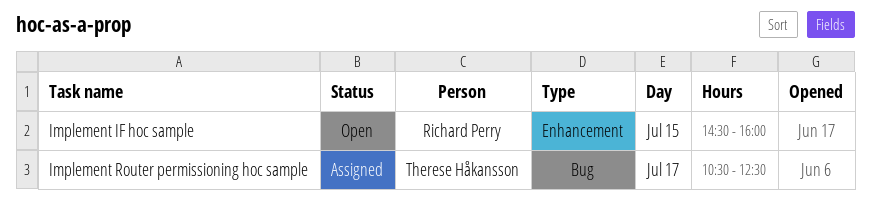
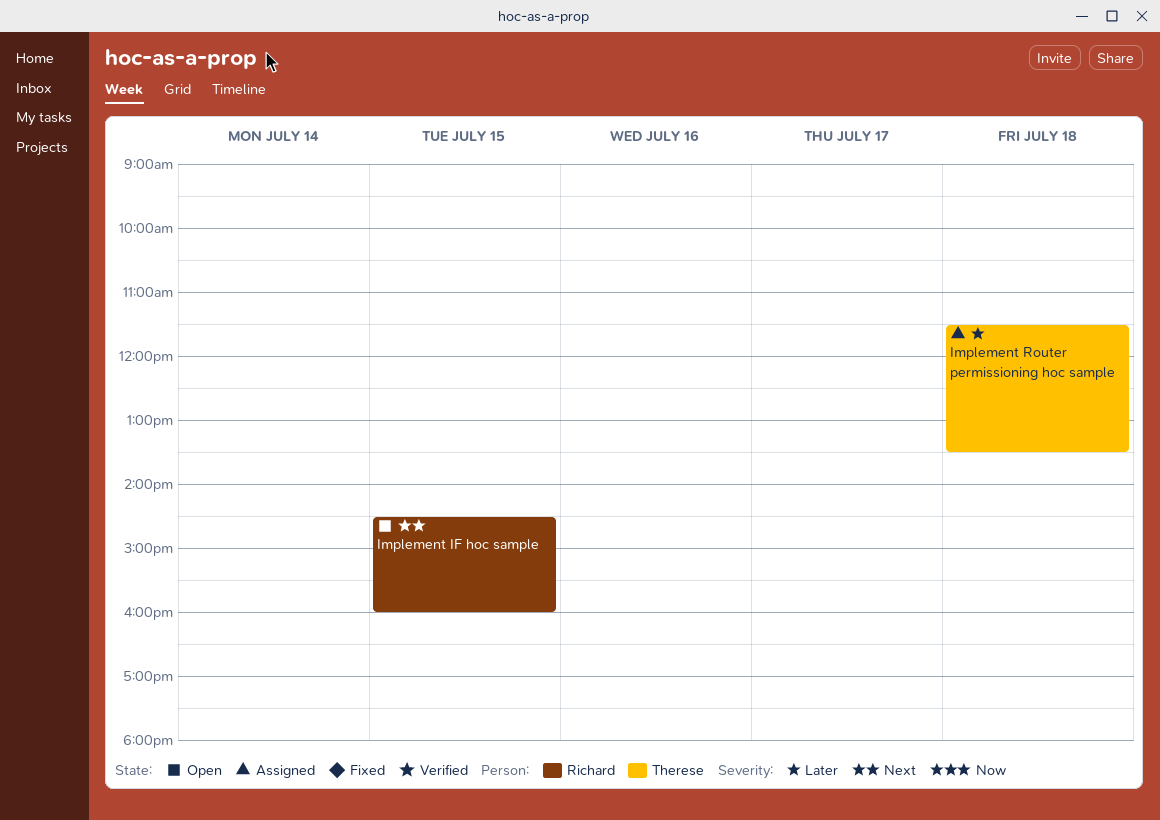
Implement Router permissioning hoc sample, day: Jul 17 -> Jul 18
Implement Router permissioning hoc sample, begins: 10:30 -> 11:30
Implement Router permissioning hoc sample, ends: 12:30 -> 13:30

